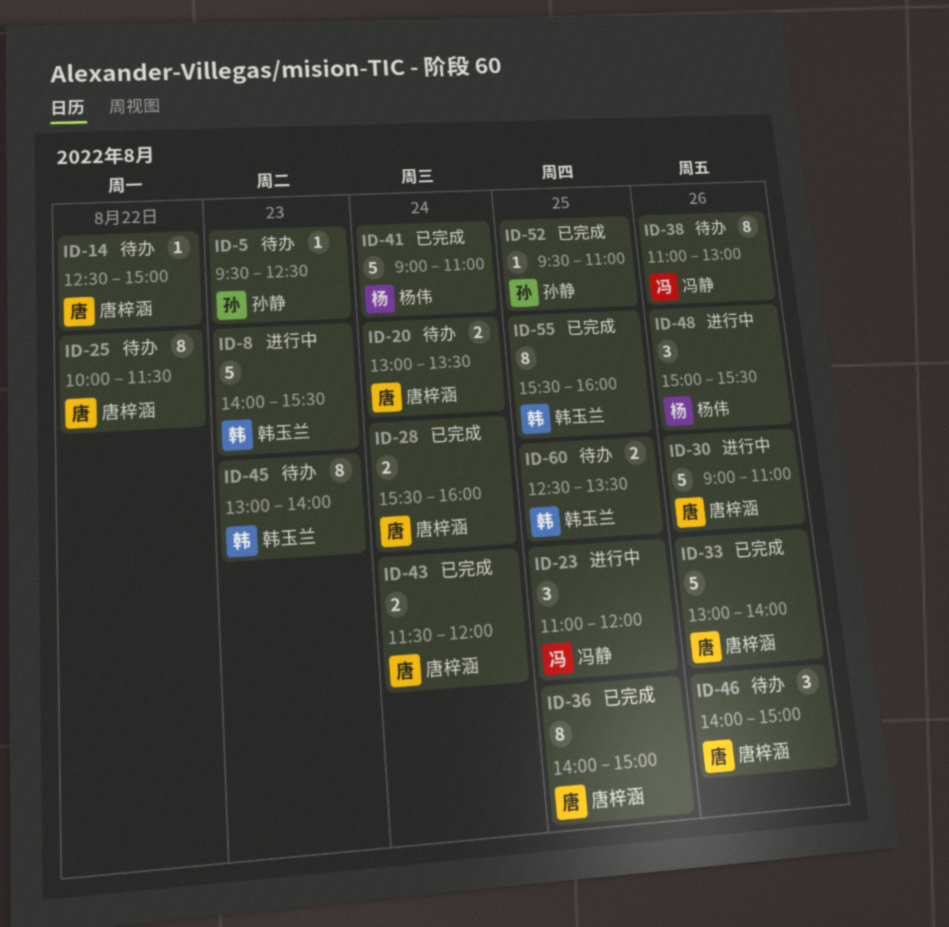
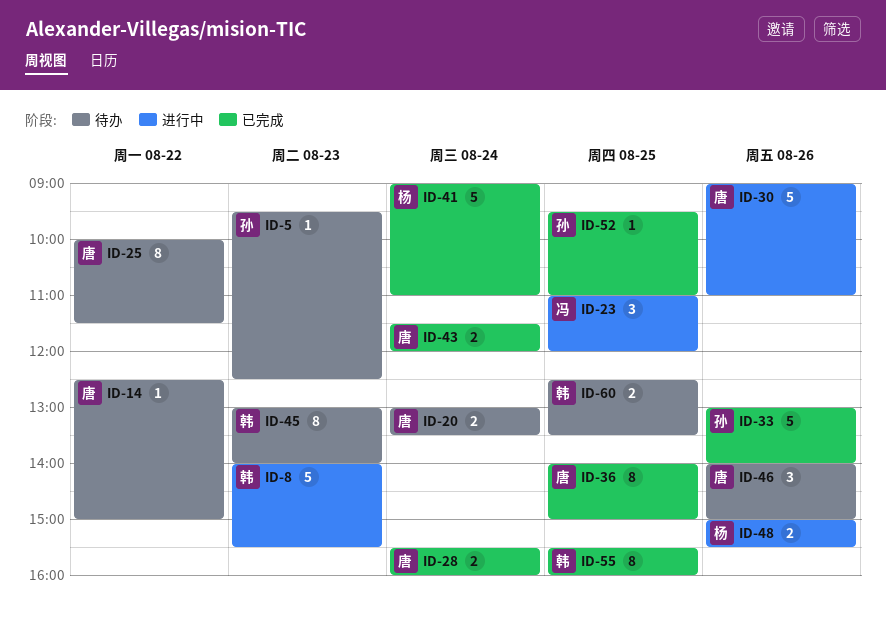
ID-33, owner: 唐梓涵 -> 孙静
ID-38: present -> none
ID-48, estimate: 3 -> 2

